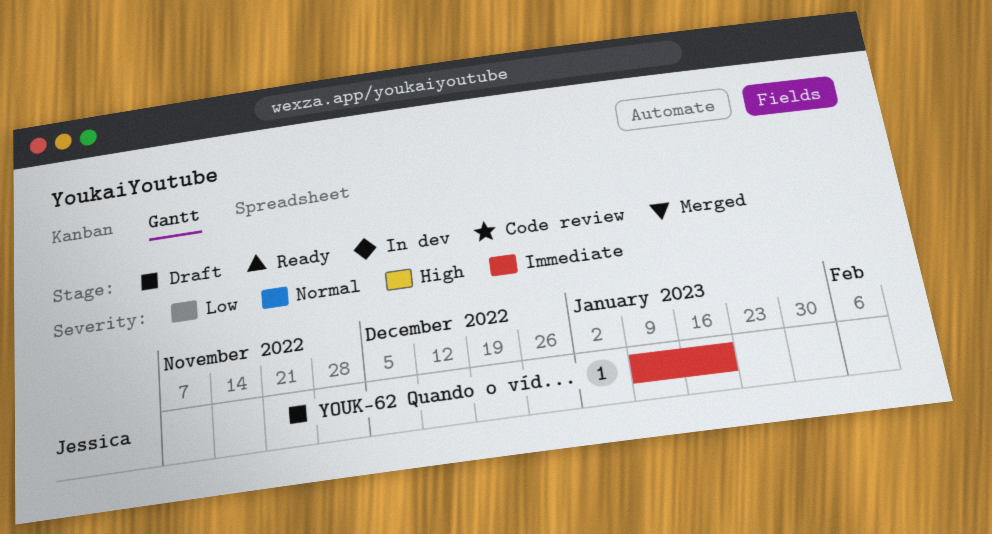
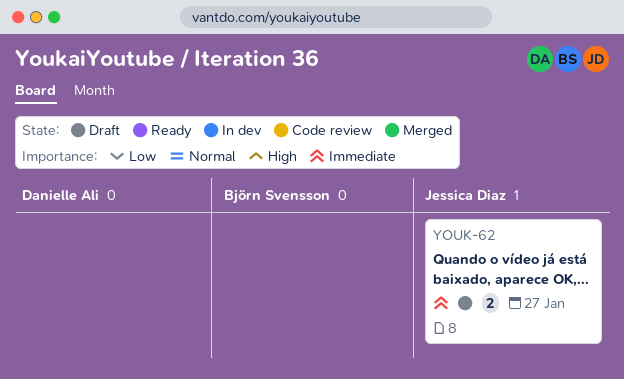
YOUK-62, estimate: 1 -> 2
YOUK-62, due: Jan 20 -> Jan 27

